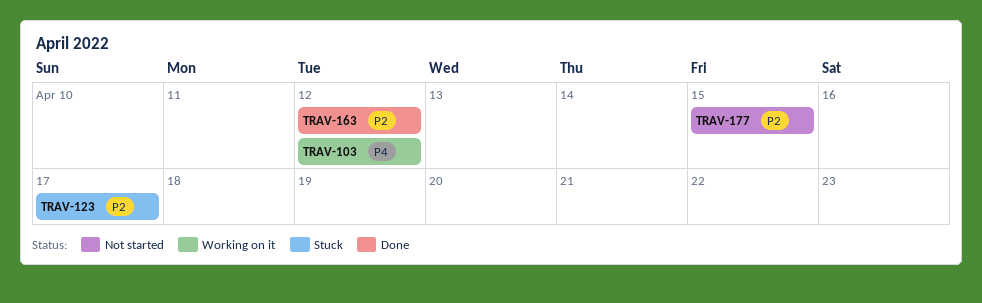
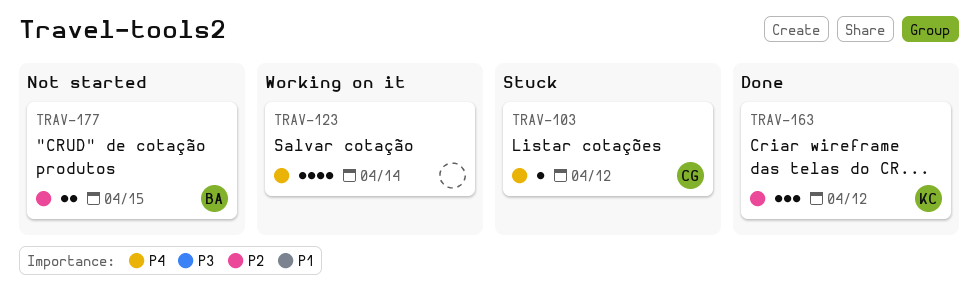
TRAV-103, status: Working on it -> Stuck
TRAV-123, status: Stuck -> Working on it
TRAV-123, priority: P2 -> P4
TRAV-123, day: Apr 17 -> Apr 14

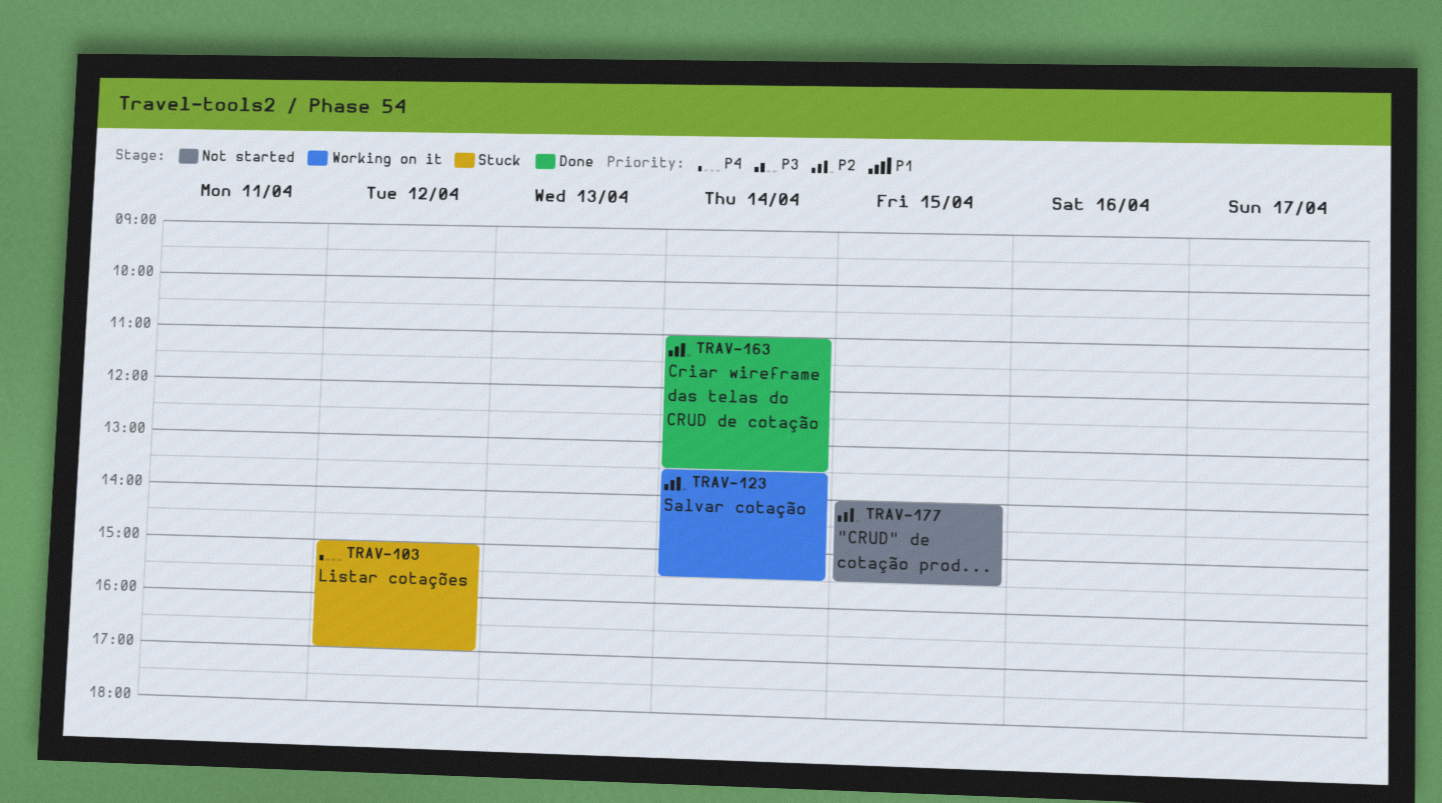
TRAV-123, priority: P4 -> P2
TRAV-163, day: Apr 12 -> Apr 14

